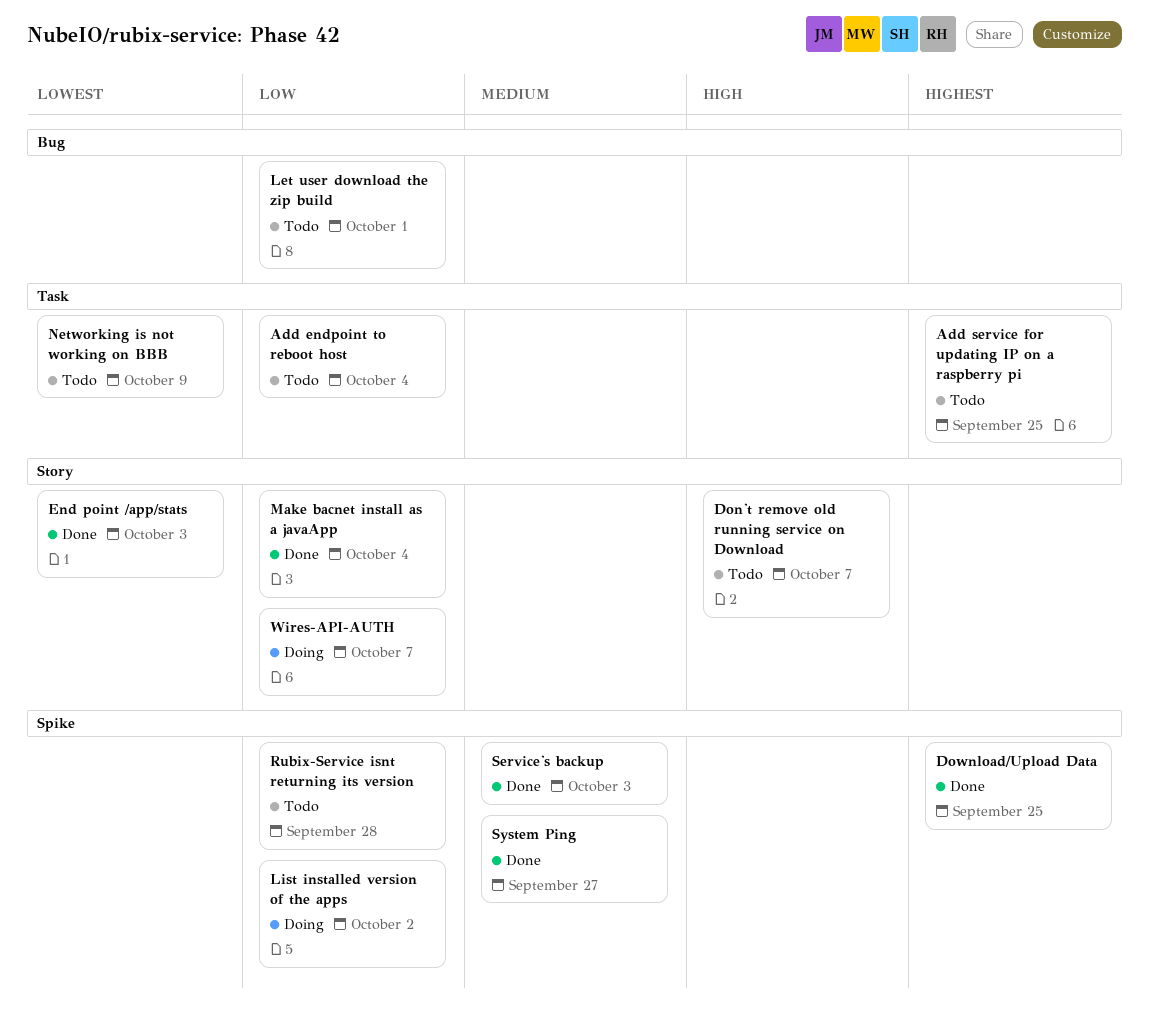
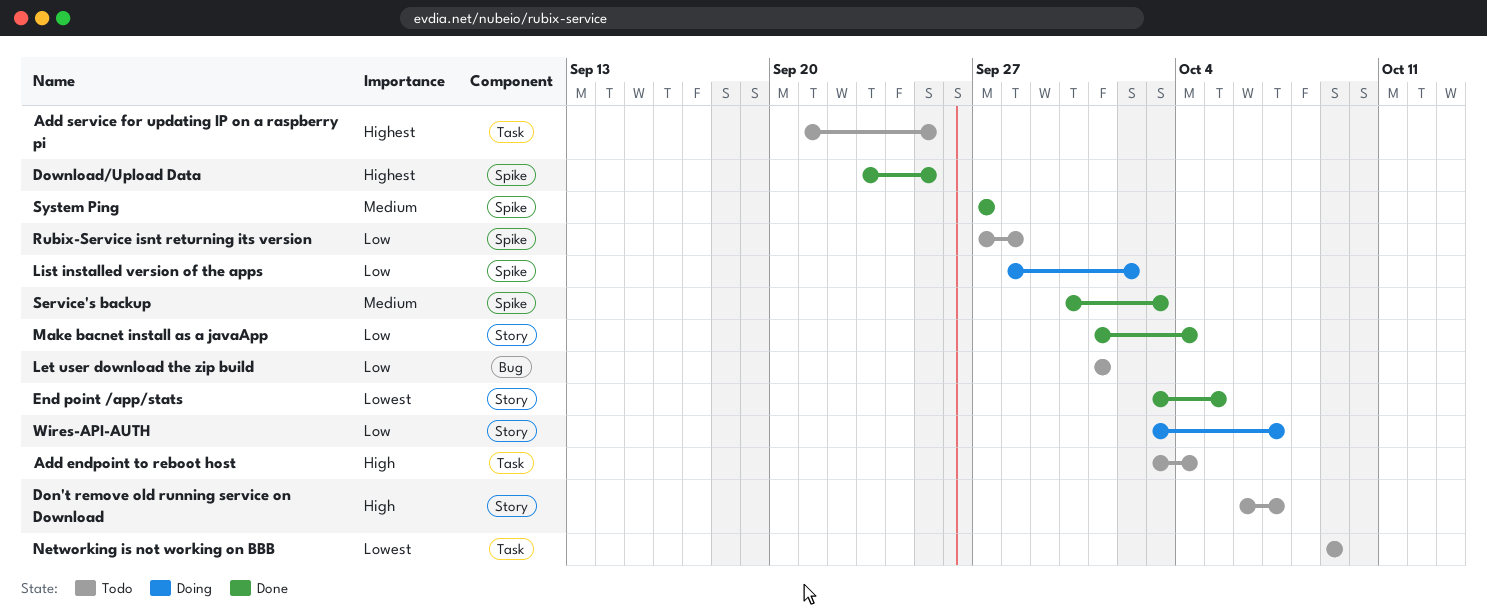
Add endpoint to reboot host, priority: Low -> High
End point /app/stats, due: Oct 3 -> Oct 5

